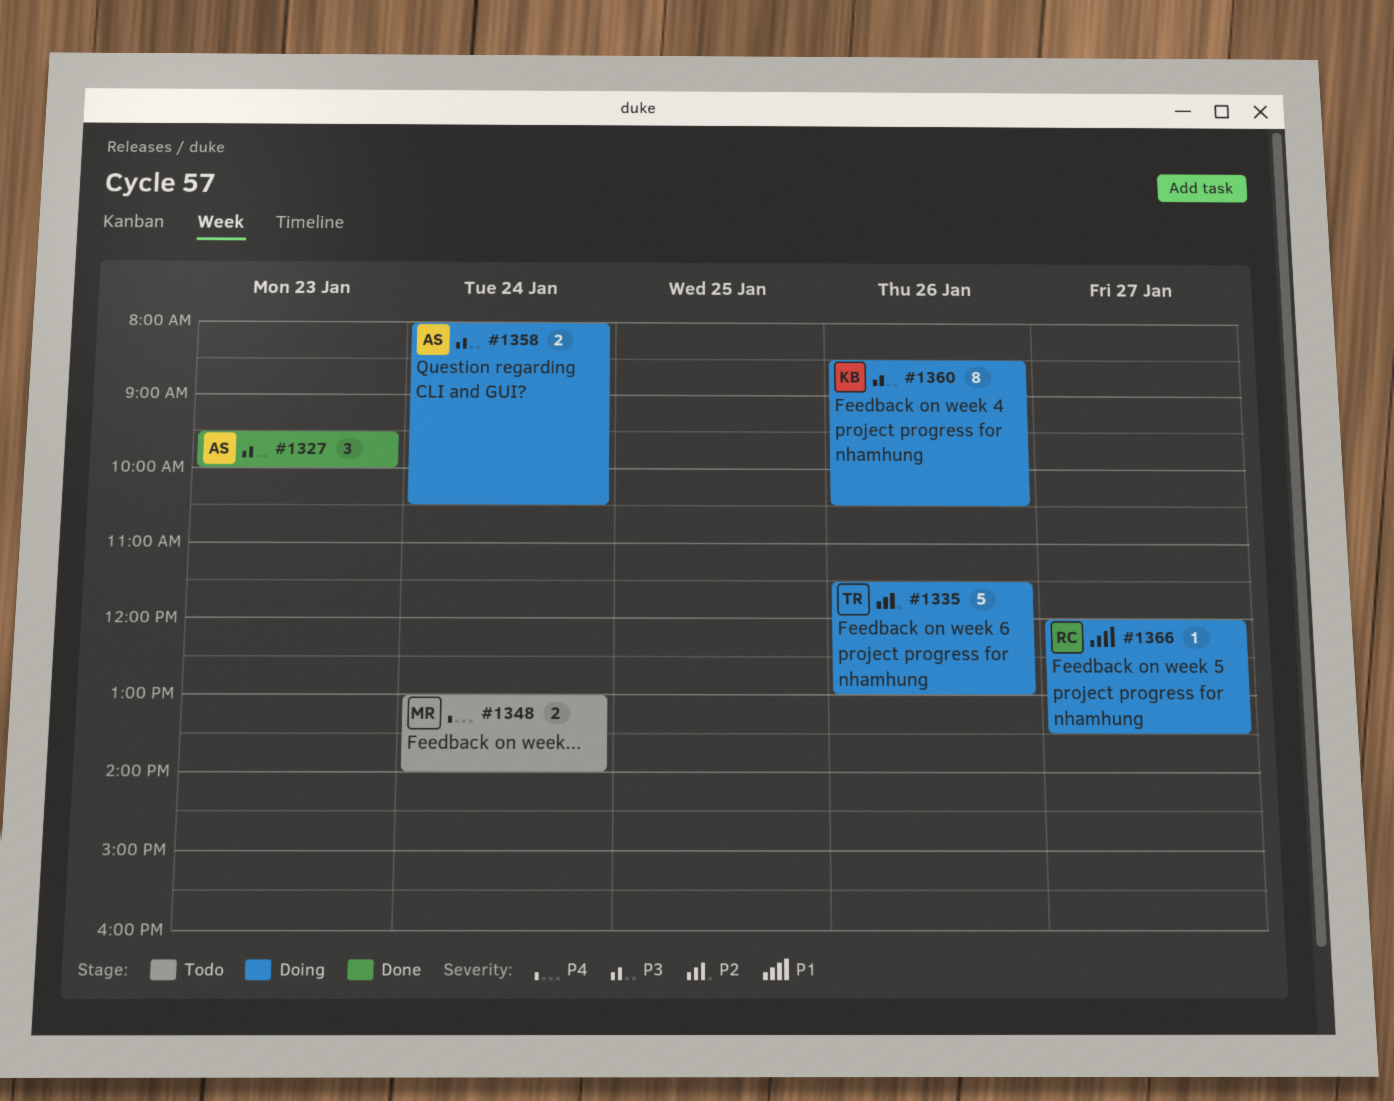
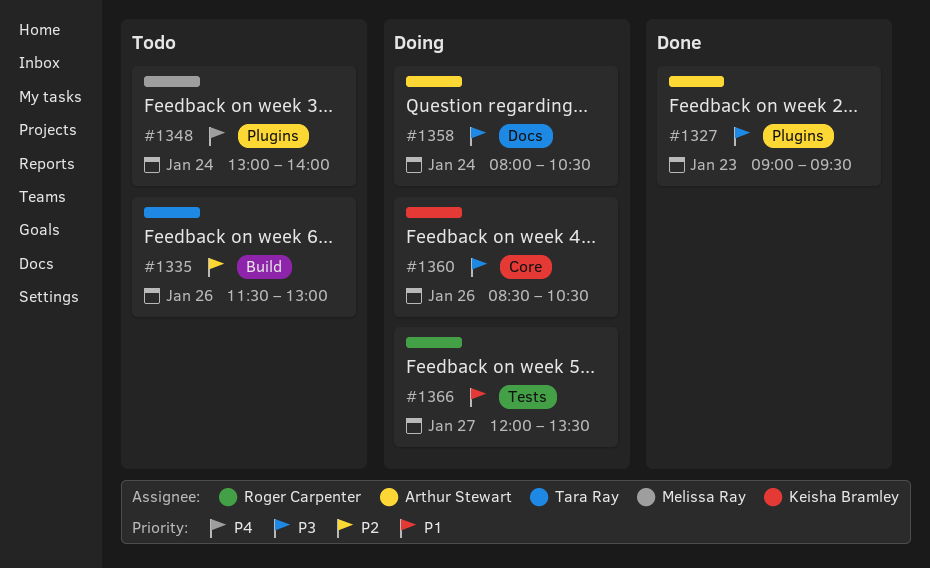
#1327, begins: 09:30 -> 09:00
#1327, ends: 10:00 -> 09:30
#1335, status: Doing -> Todo

